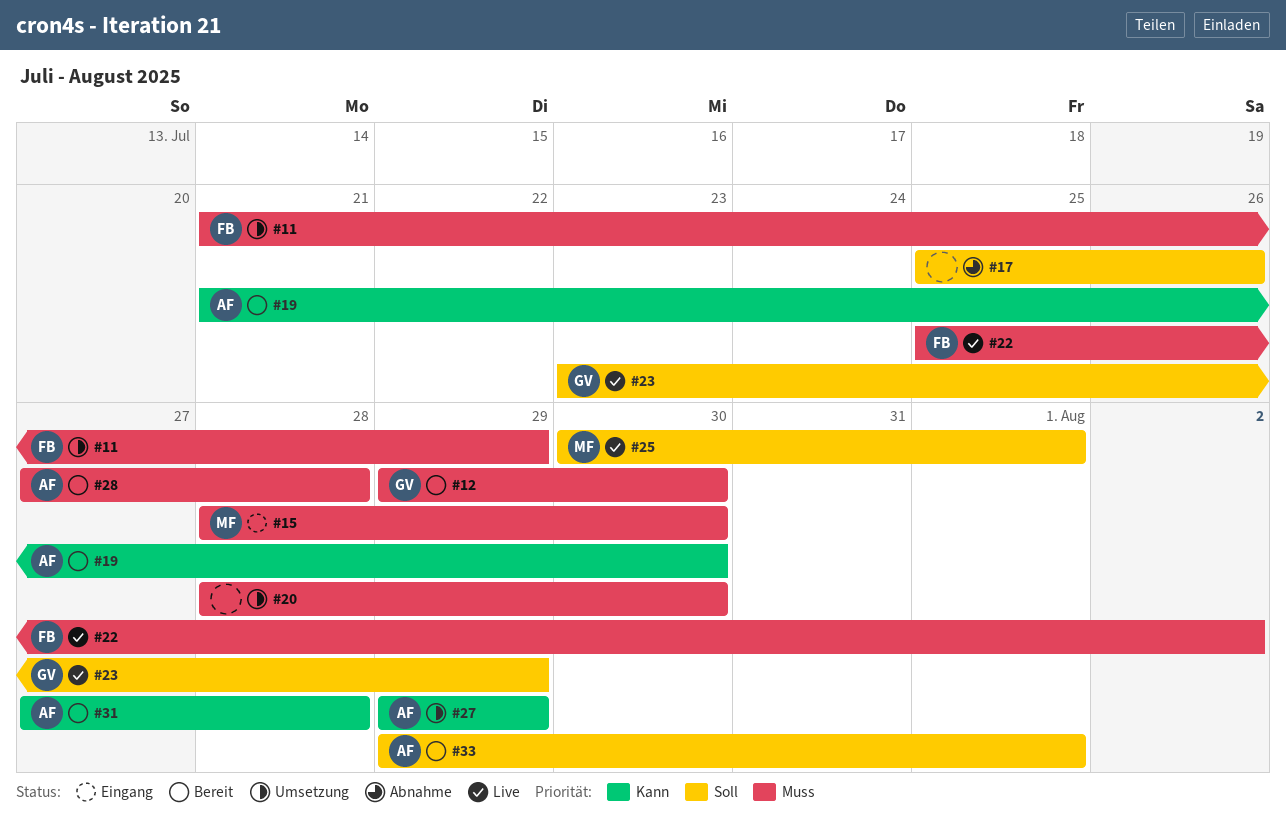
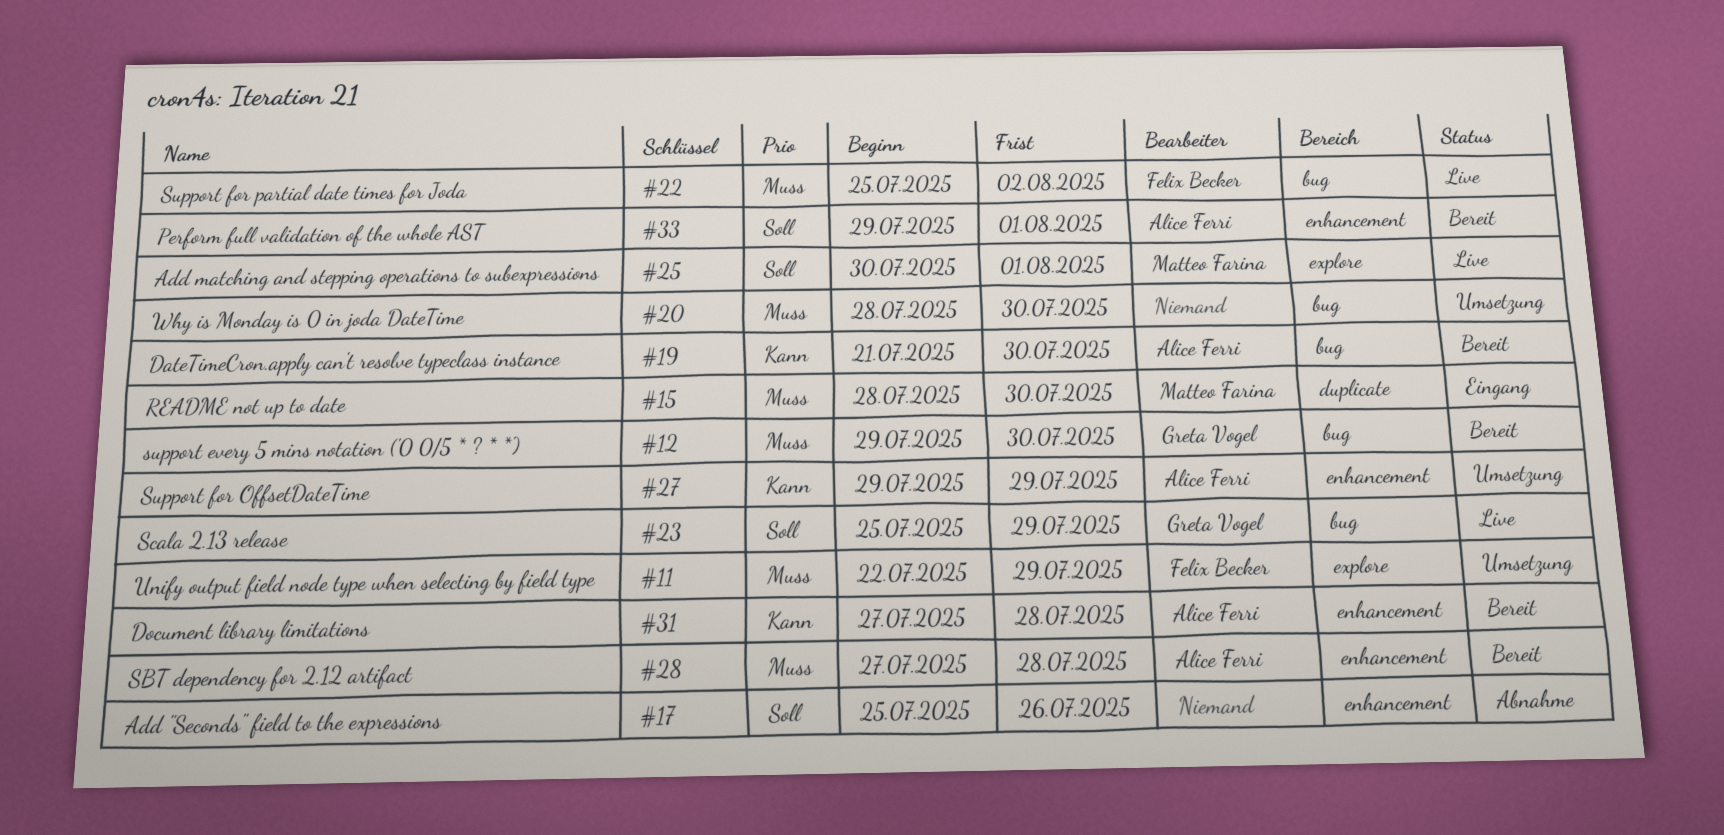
#11, start: Jul 21 -> Jul 22
#23, start: Jul 23 -> Jul 25

